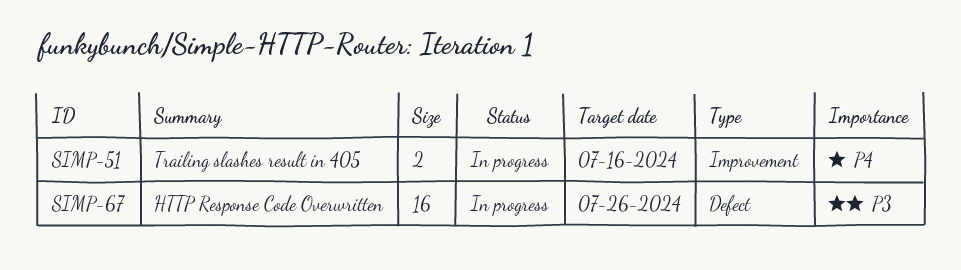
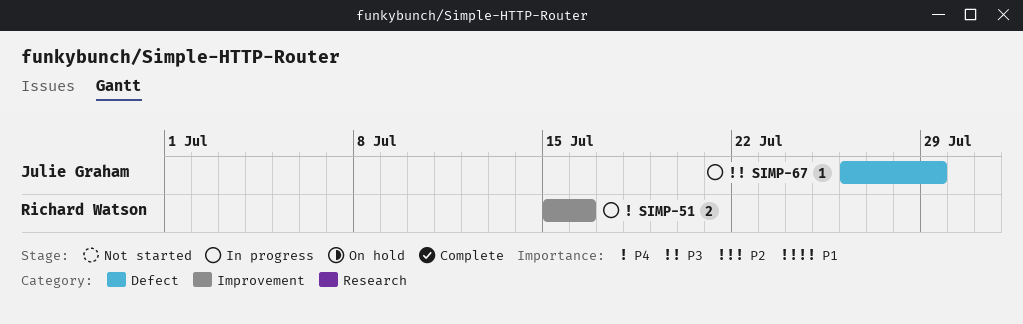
SIMP-67, estimate: 16 -> 1
SIMP-67, due: Jul 26 -> Jul 29

